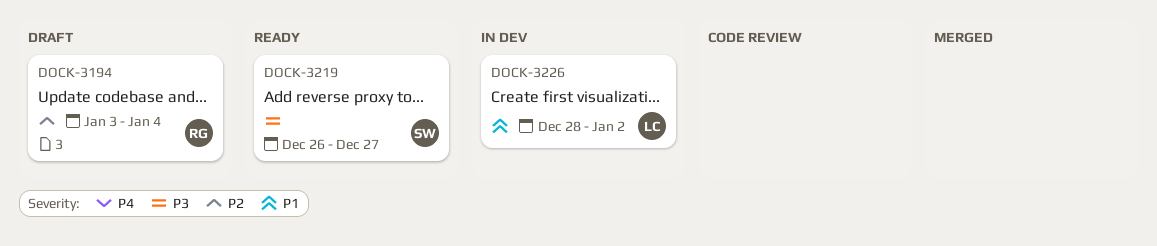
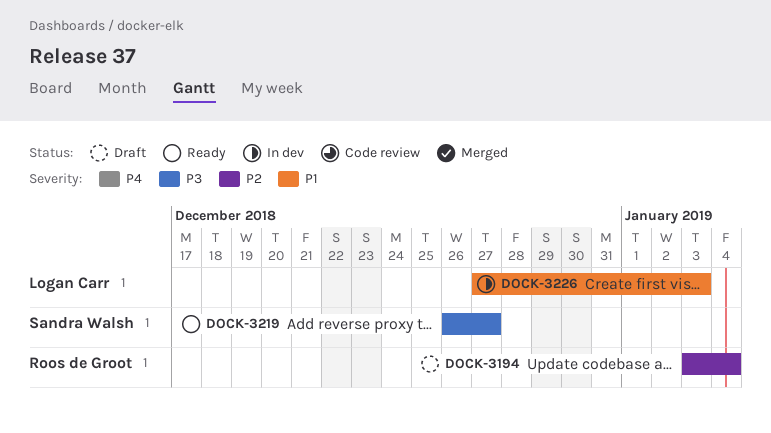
DOCK-3226, start: Dec 28 -> Dec 27
DOCK-3226, due: Jan 2 -> Jan 3

